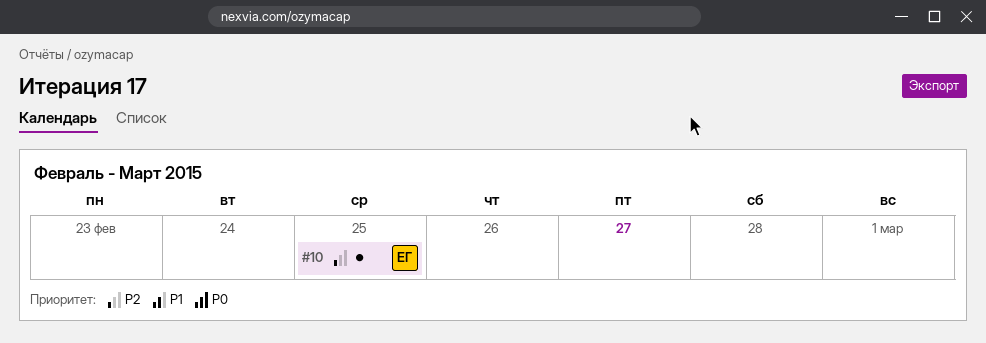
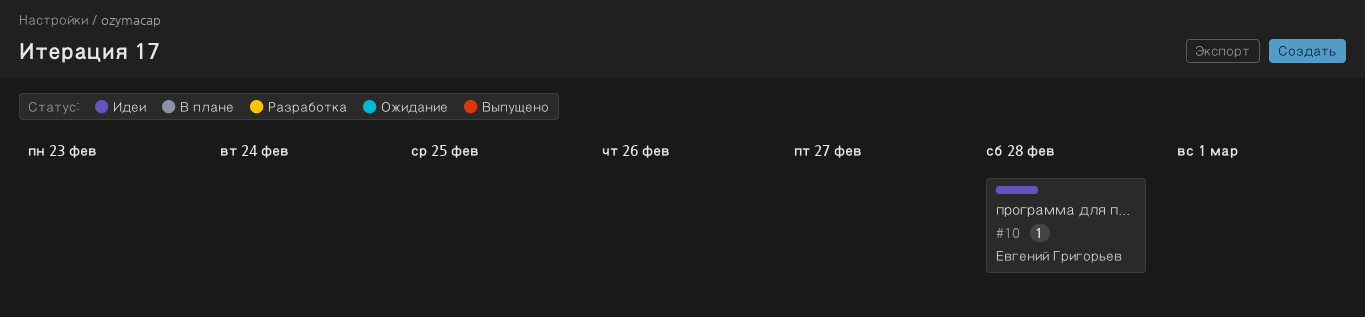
#10, due: Feb 25 -> Feb 28

